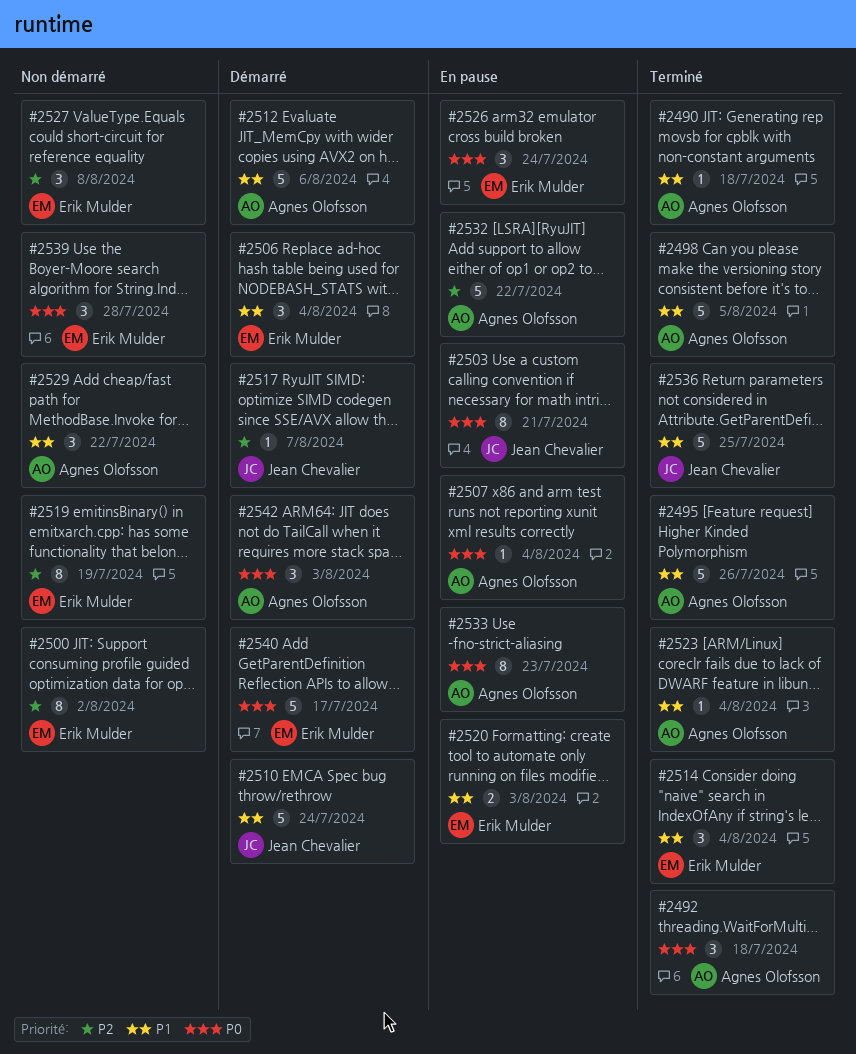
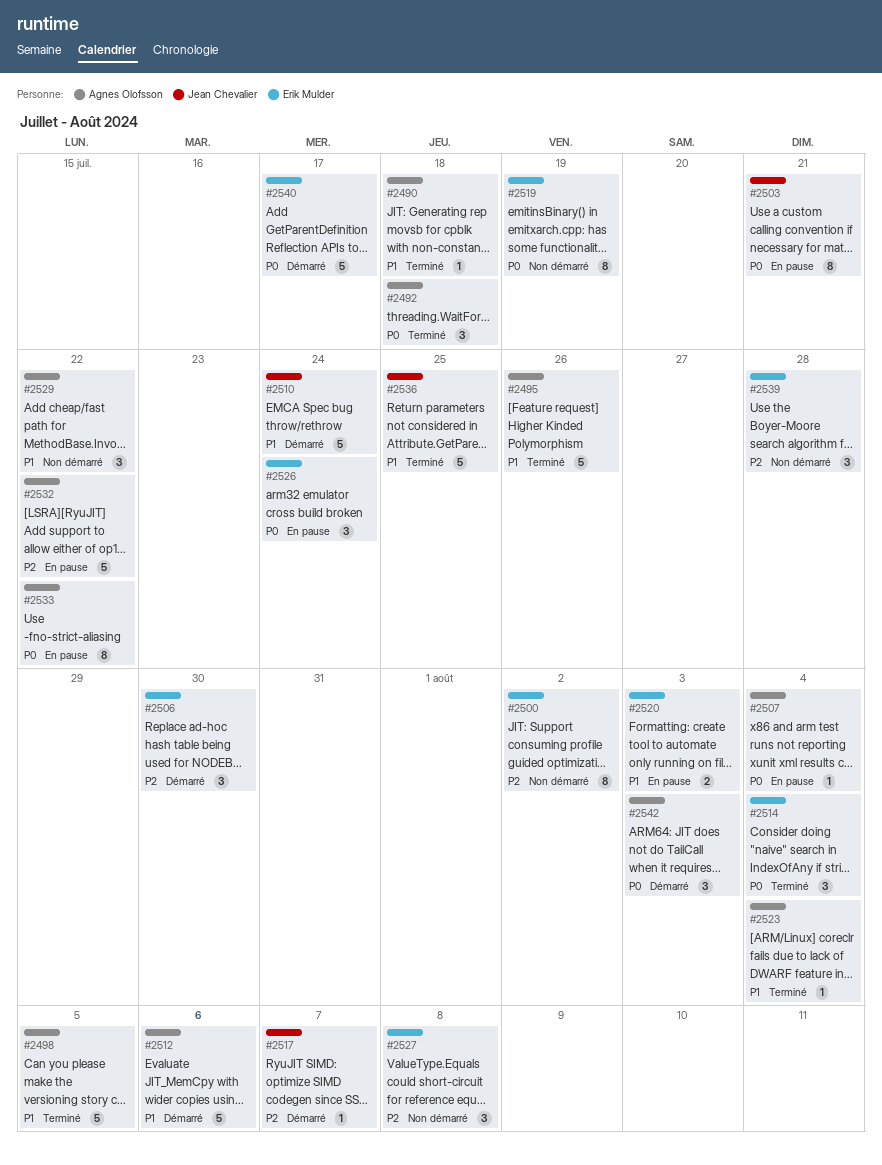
#2506, priority: P1 -> P2
#2506, due: Aug 4 -> Jul 30
#2514, priority: P1 -> P0
#2519, priority: P2 -> P0
#2533, due: Jul 23 -> Jul 22
#2539, priority: P0 -> P2

